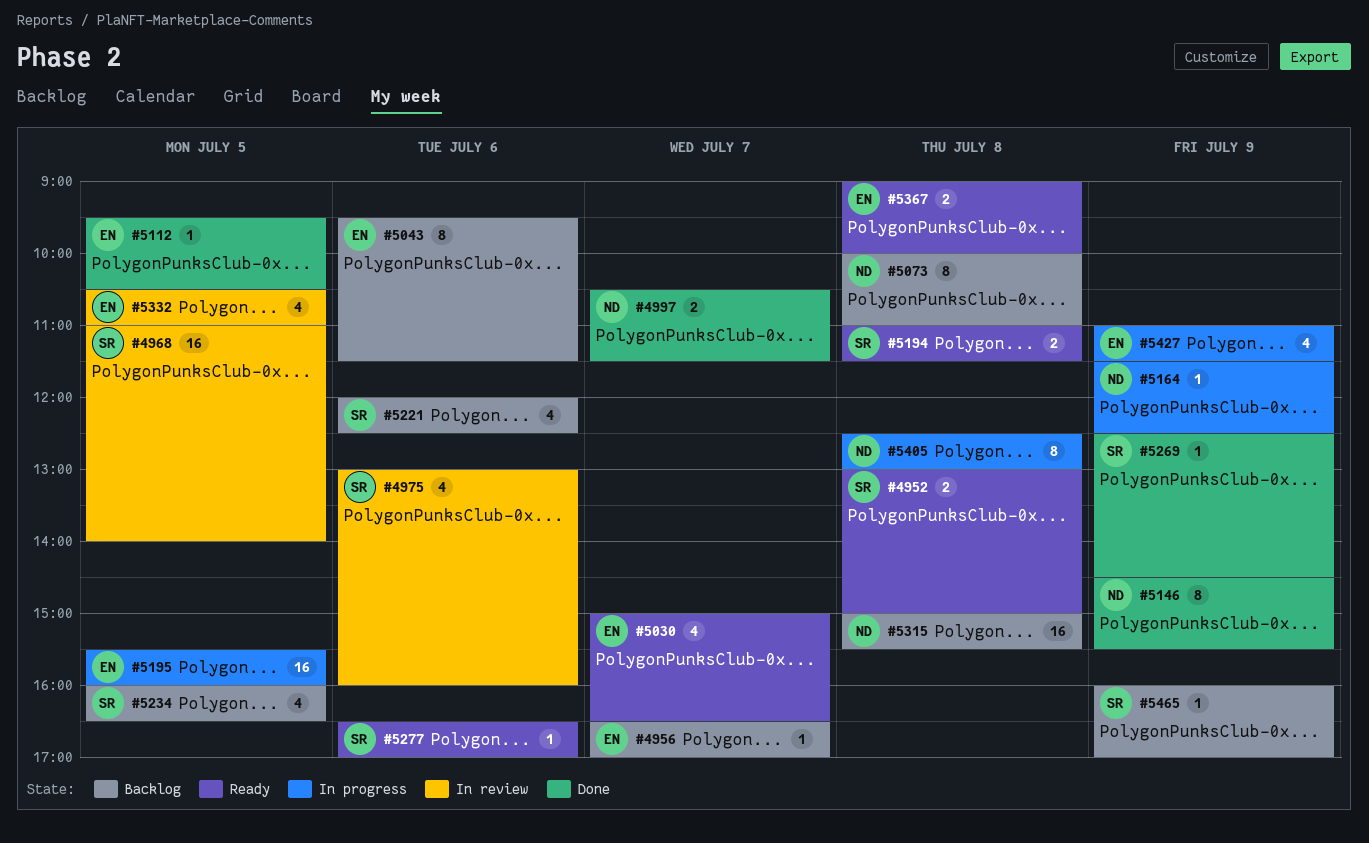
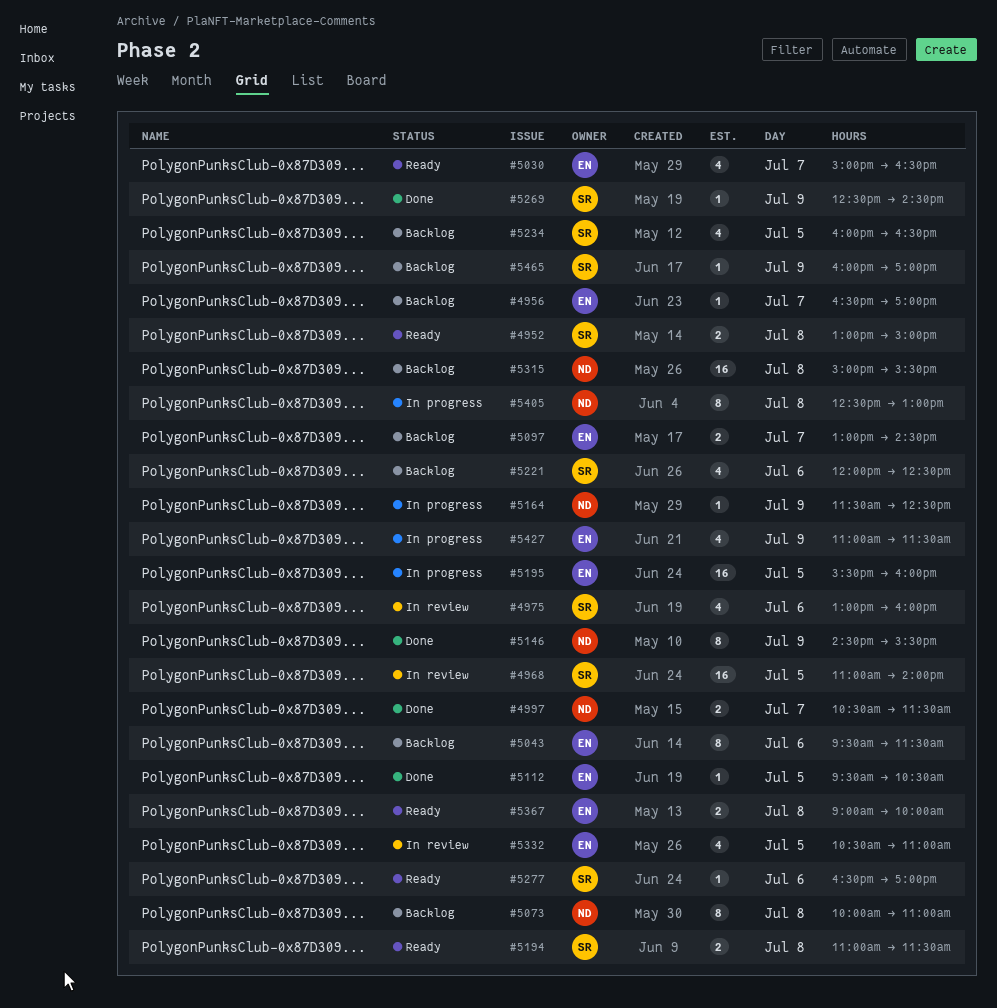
#5097: none -> present

